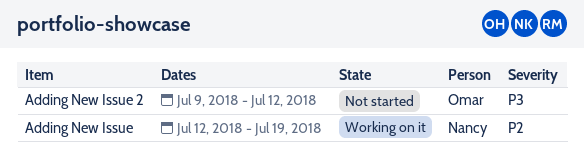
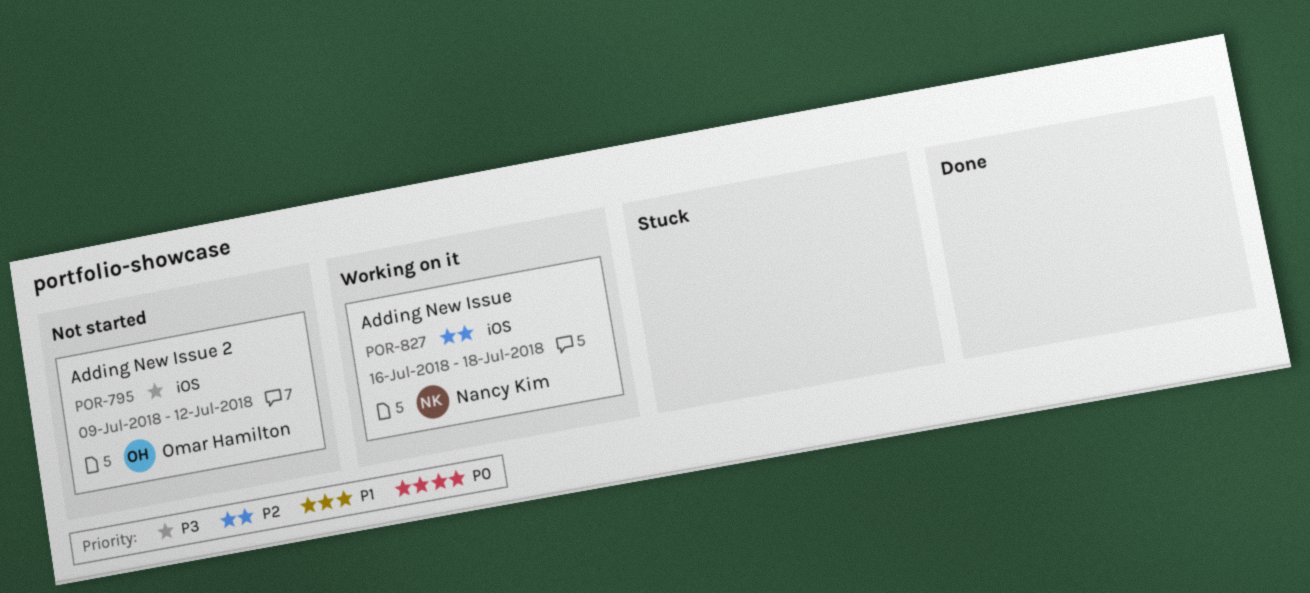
Adding New Issue, start: Jul 12 -> Jul 16
Adding New Issue, due: Jul 19 -> Jul 18

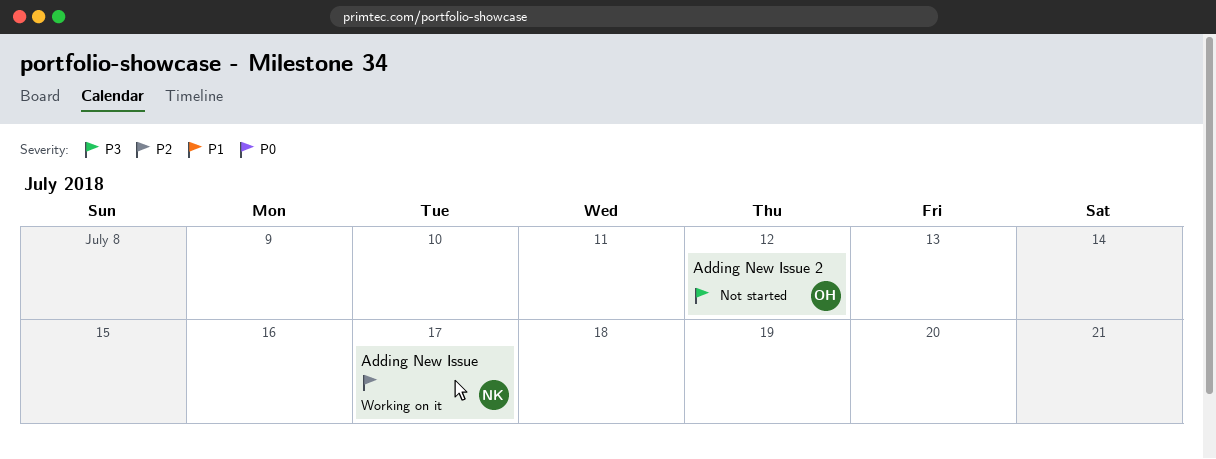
Adding New Issue, due: Jul 18 -> Jul 17

